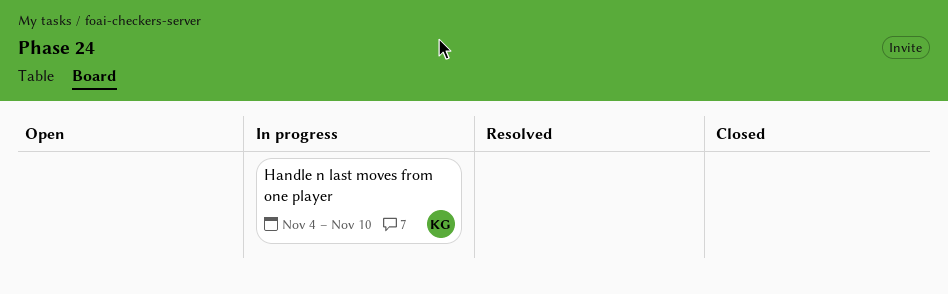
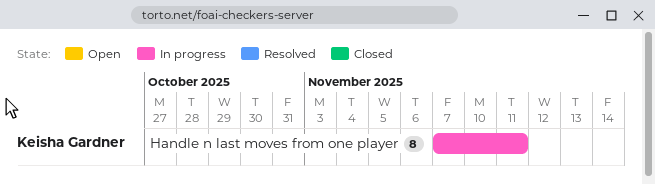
Handle n last moves from one player, start: Nov 4 -> Nov 7
Handle n last moves from one player, due: Nov 10 -> Nov 11

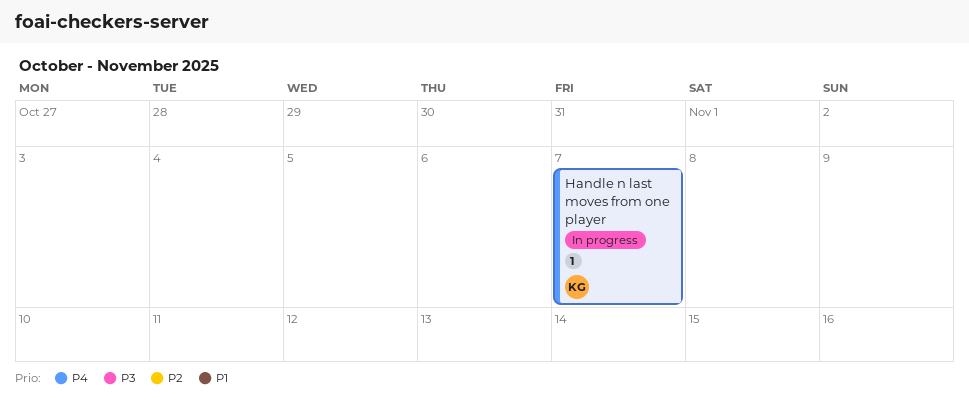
Handle n last moves from one player, estimate: 8 -> 1
Handle n last moves from one player, due: Nov 11 -> Nov 7

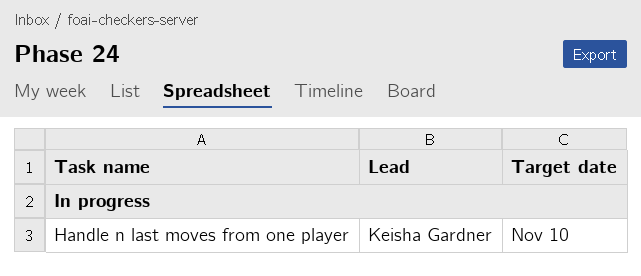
Handle n last moves from one player, due: Nov 7 -> Nov 10

